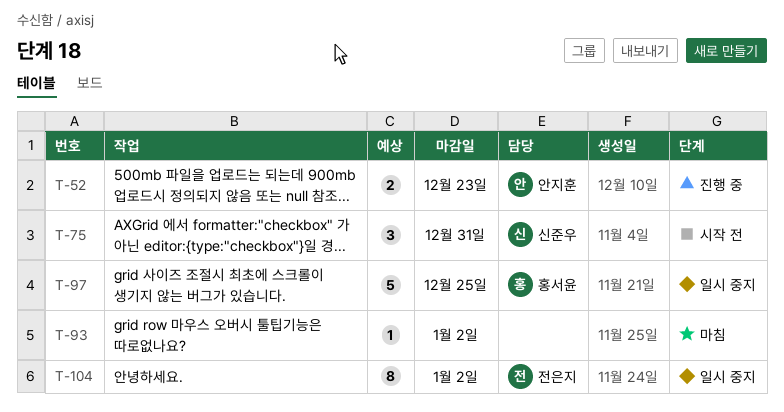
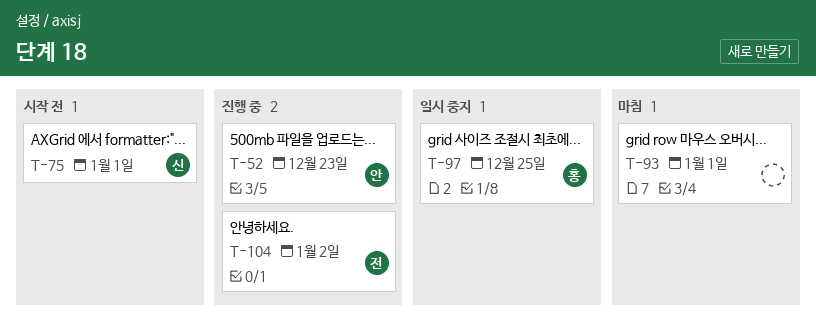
T-75, due: Dec 31 -> Jan 1
T-93, due: Jan 2 -> Jan 1
T-104, status: 일시 중지 -> 진행 중

